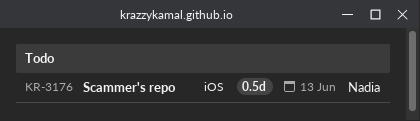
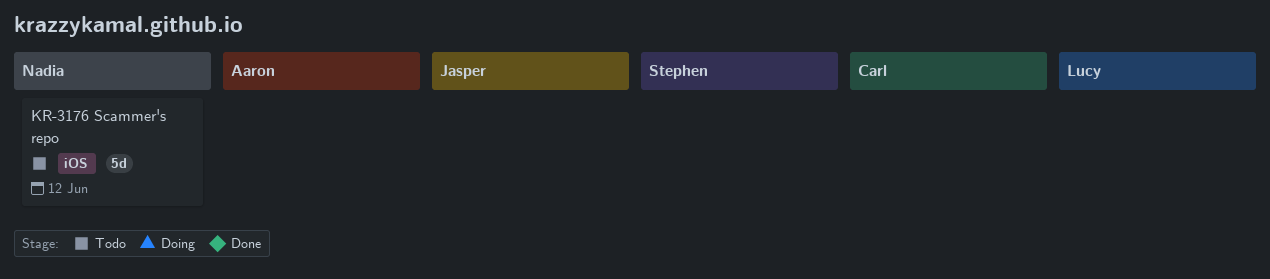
KR-3176, estimate: 0.5d -> 5d
KR-3176, due: Jun 13 -> Jun 12

